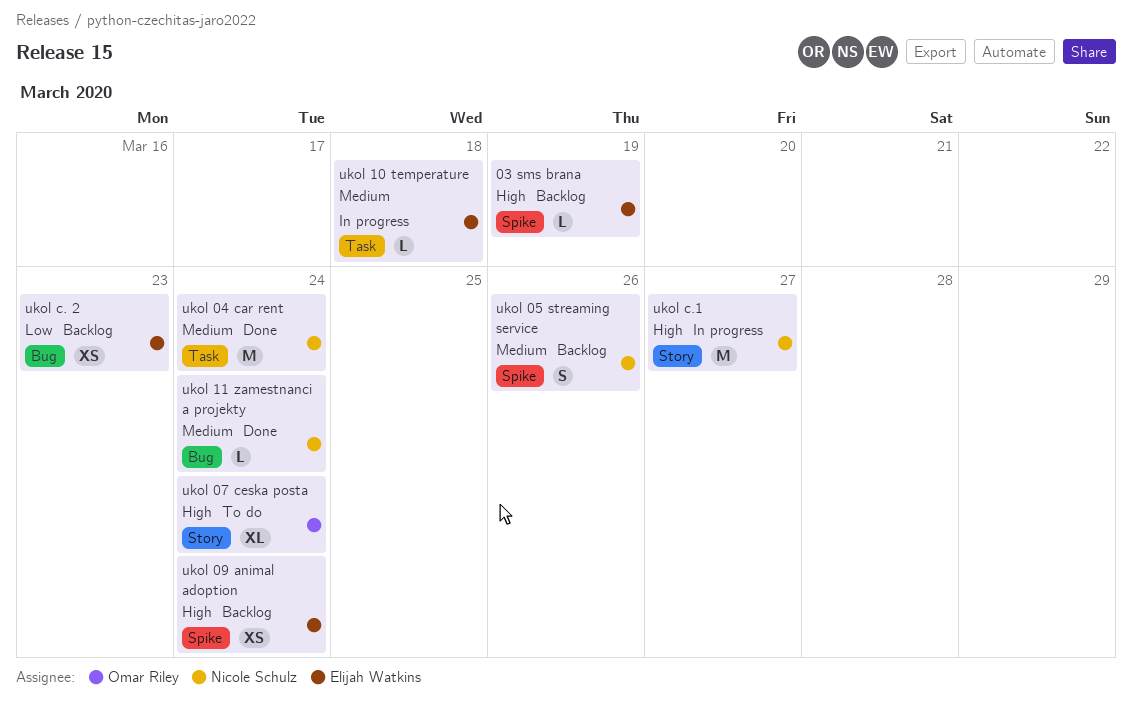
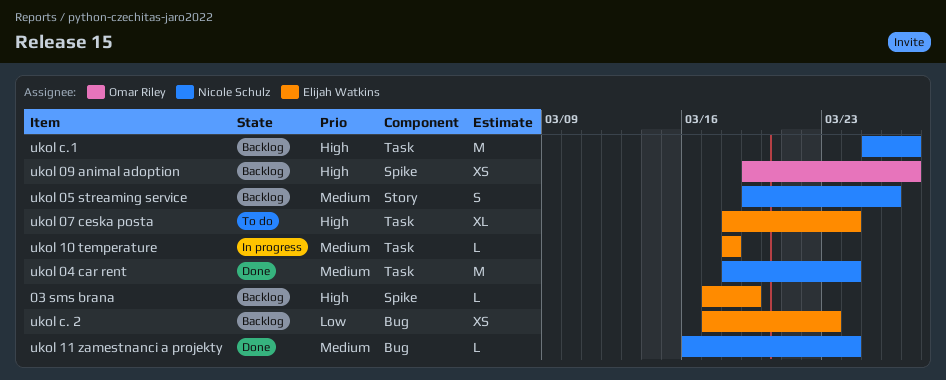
ukol 05 streaming service, label: Spike -> Story
ukol 07 ceska posta, owner: Omar Riley -> Elijah Watkins
ukol 07 ceska posta, label: Story -> Task
ukol 09 animal adoption, owner: Elijah Watkins -> Omar Riley
ukol 09 animal adoption, due: Mar 24 -> Mar 27
ukol c.1, status: In progress -> Backlog
ukol c.1, label: Story -> Task

